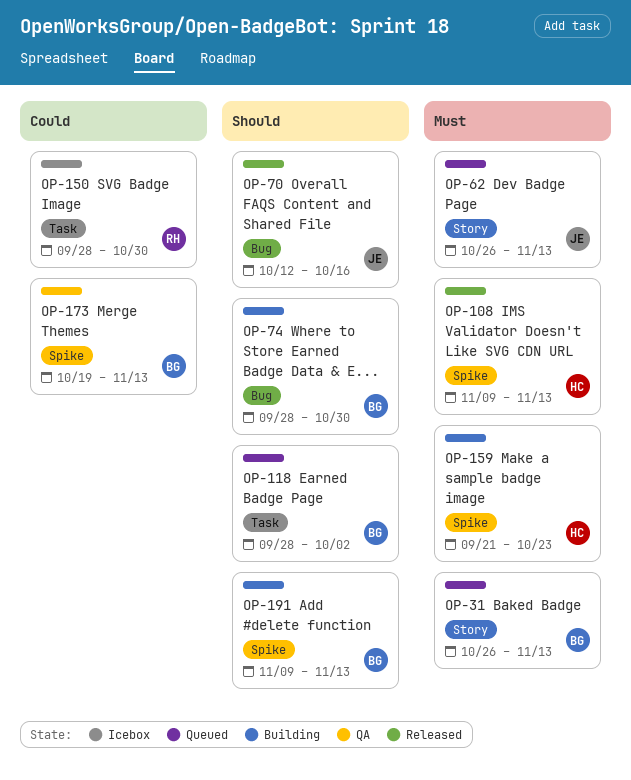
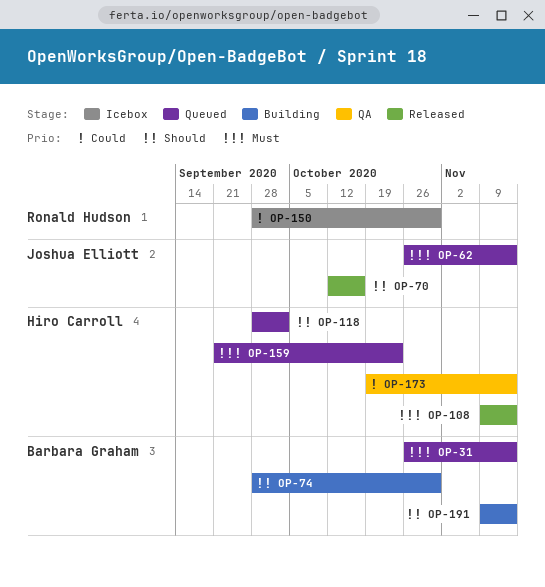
OP-118, owner: Barbara Graham -> Hiro Carroll
OP-159, status: Building -> Queued
OP-173, owner: Barbara Graham -> Hiro Carroll

